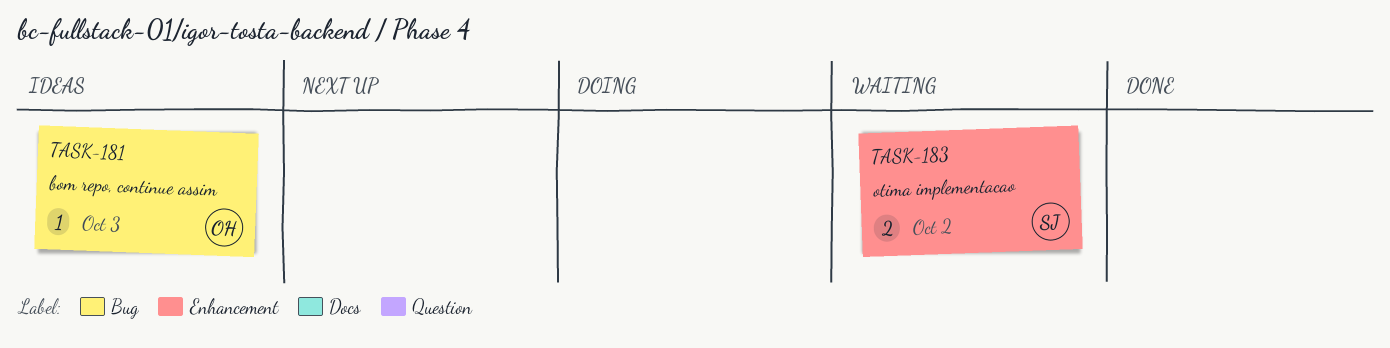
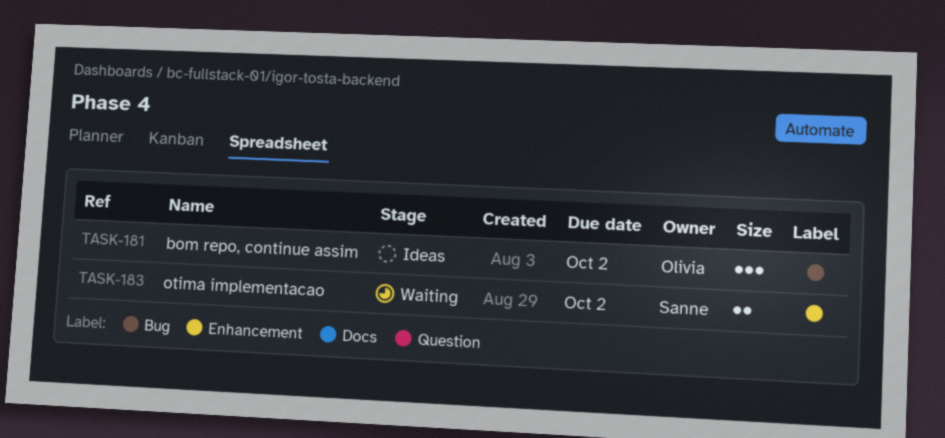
TASK-181, estimate: 1 -> 3
TASK-181, due: Oct 3 -> Oct 2

